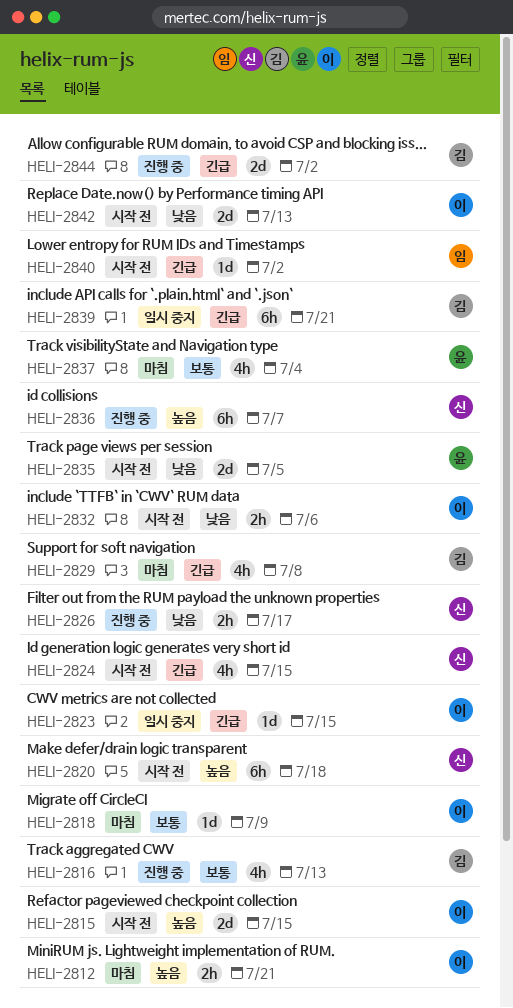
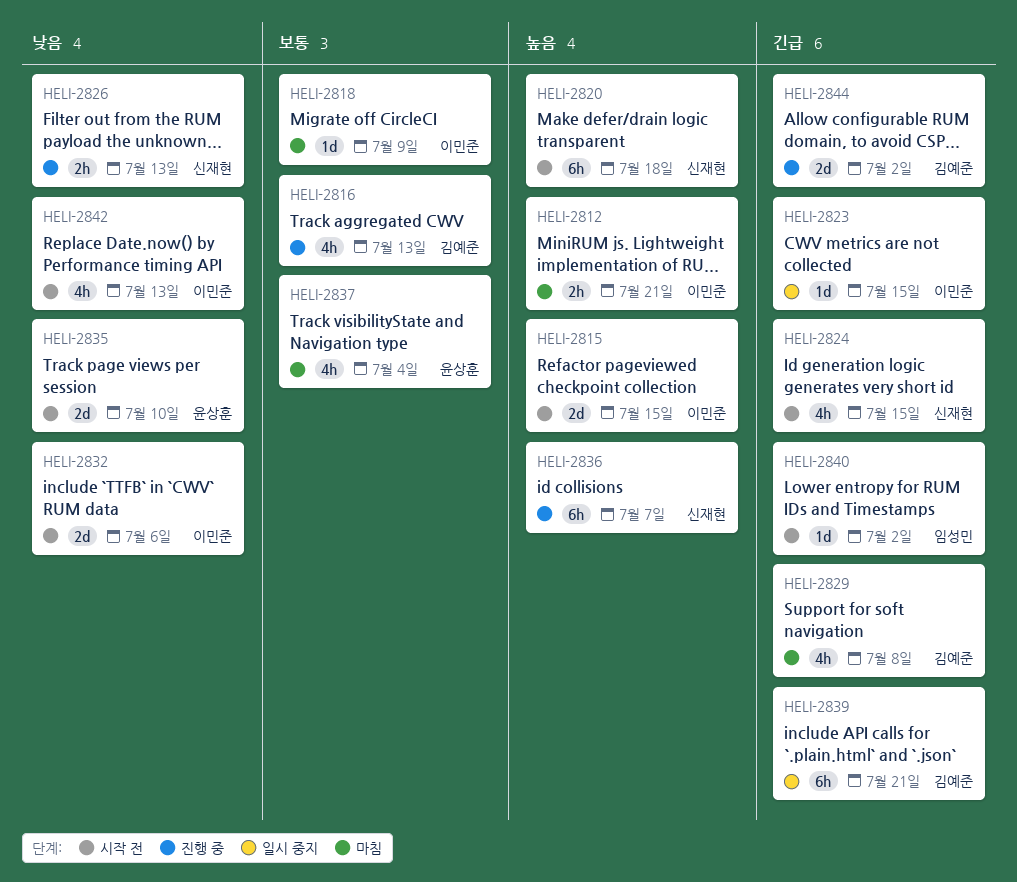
HELI-2826, due: Jul 17 -> Jul 13
HELI-2832, estimate: 2h -> 2d
HELI-2835, due: Jul 5 -> Jul 10
HELI-2842, estimate: 2d -> 4h

